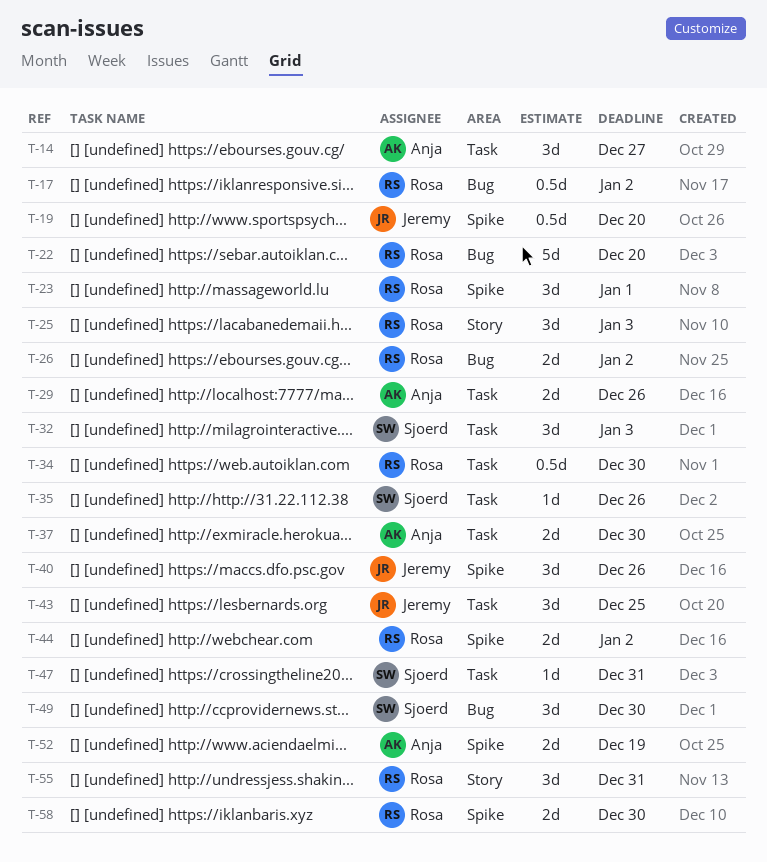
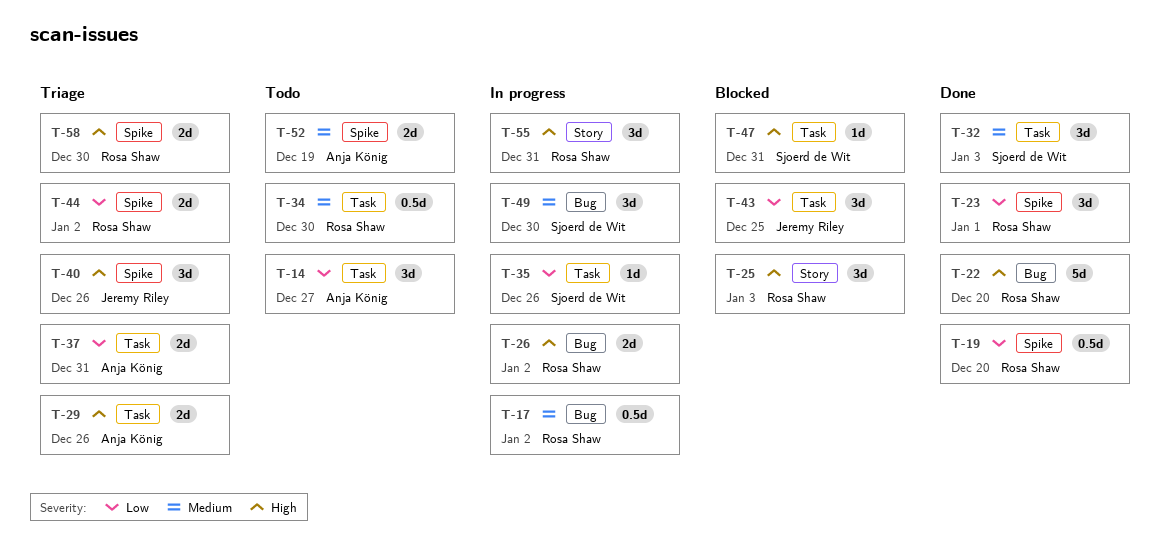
T-19, owner: Jeremy Riley -> Rosa Shaw
T-37, due: Dec 30 -> Dec 31

